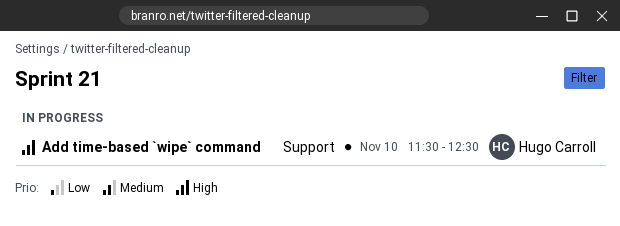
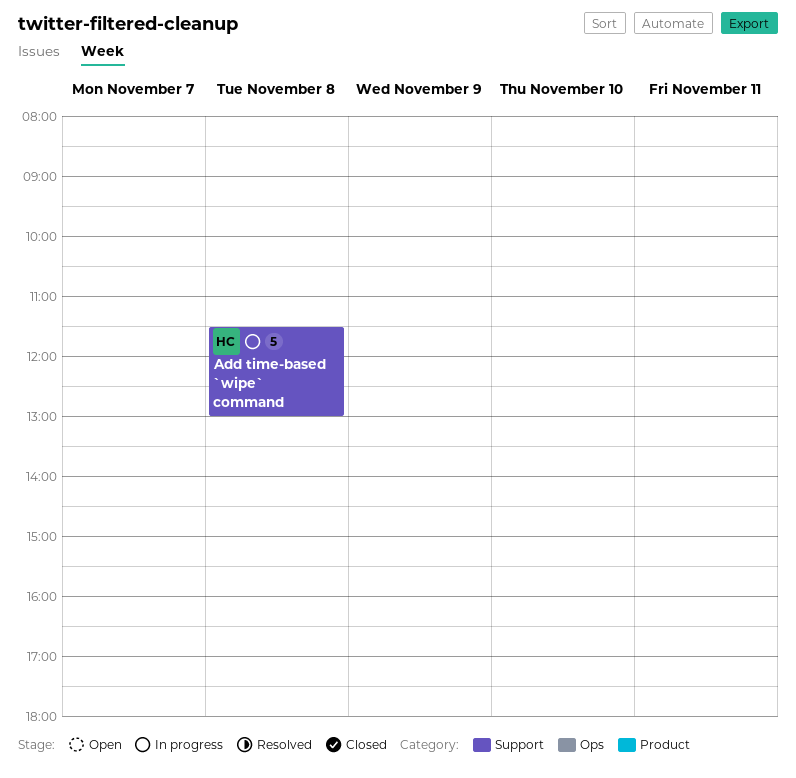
Add time-based `wipe` command, estimate: 1 -> 5
Add time-based `wipe` command, day: Nov 10 -> Nov 8
Add time-based `wipe` command, ends: 12:30 -> 13:00

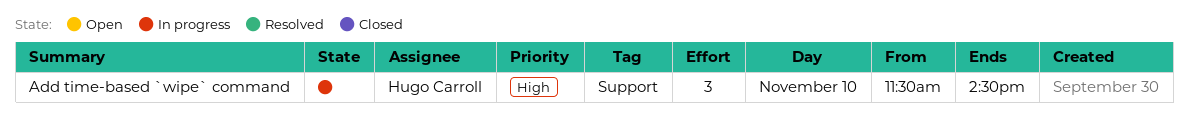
Add time-based `wipe` command, estimate: 5 -> 3
Add time-based `wipe` command, day: Nov 8 -> Nov 10
Add time-based `wipe` command, ends: 13:00 -> 14:30

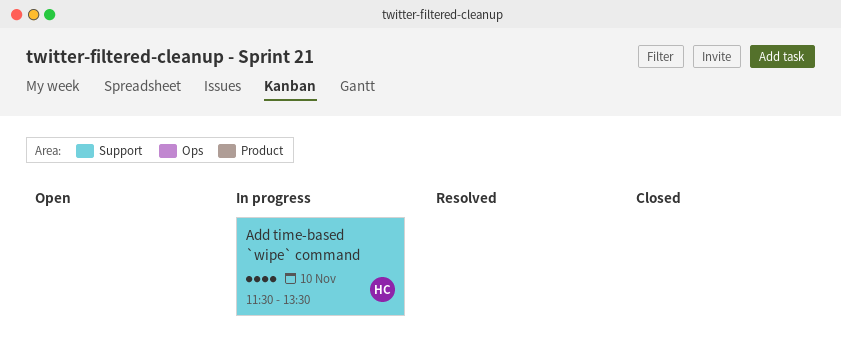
Add time-based `wipe` command, estimate: 3 -> 4
Add time-based `wipe` command, ends: 14:30 -> 13:30

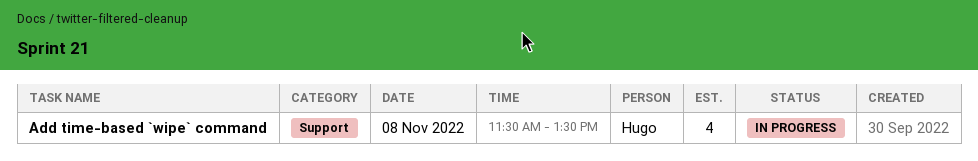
Add time-based `wipe` command, day: Nov 10 -> Nov 8

